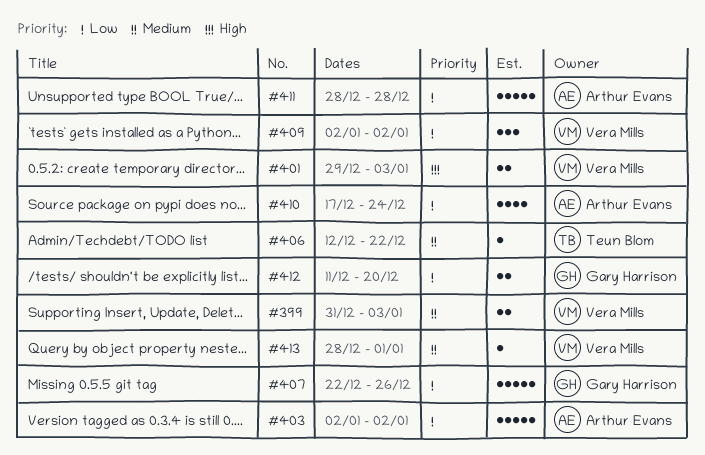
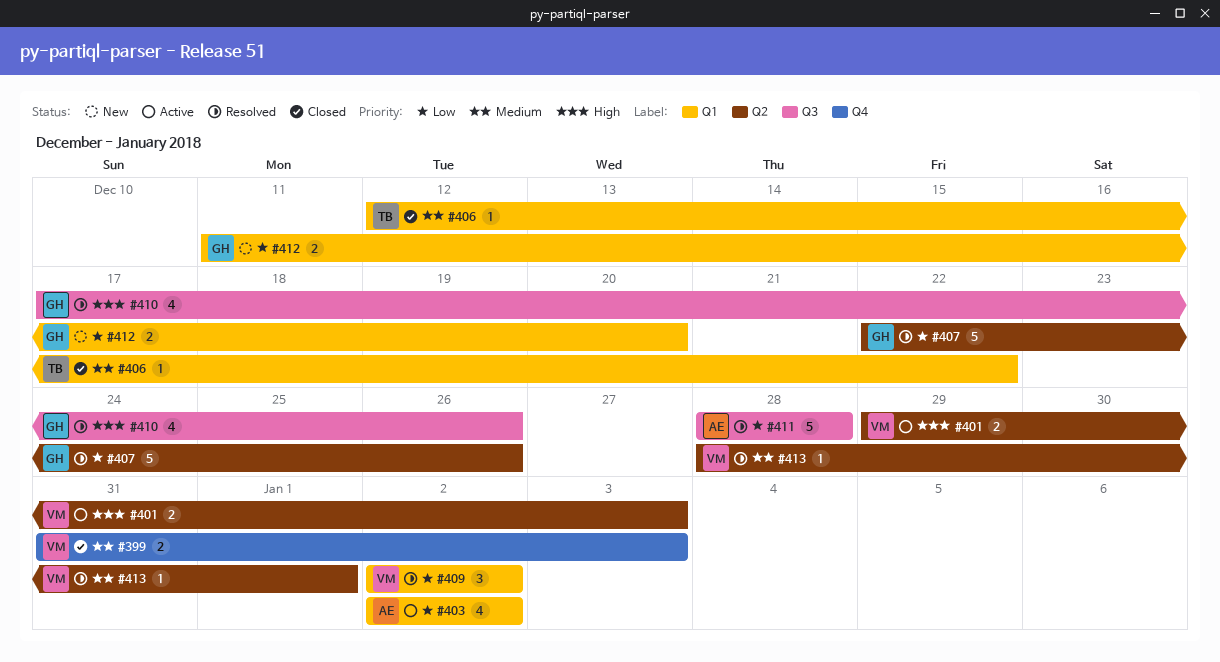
#403, estimate: 5 -> 4
#410, owner: Arthur Evans -> Gary Harrison
#410, priority: Low -> High
#410, due: Dec 24 -> Dec 26

